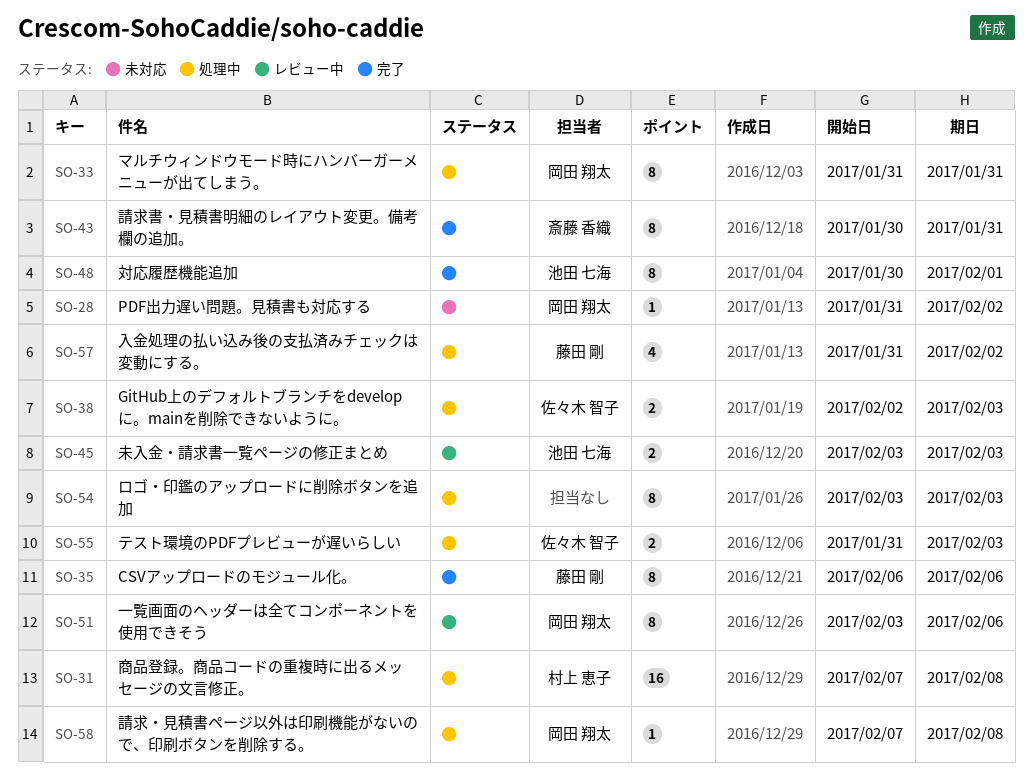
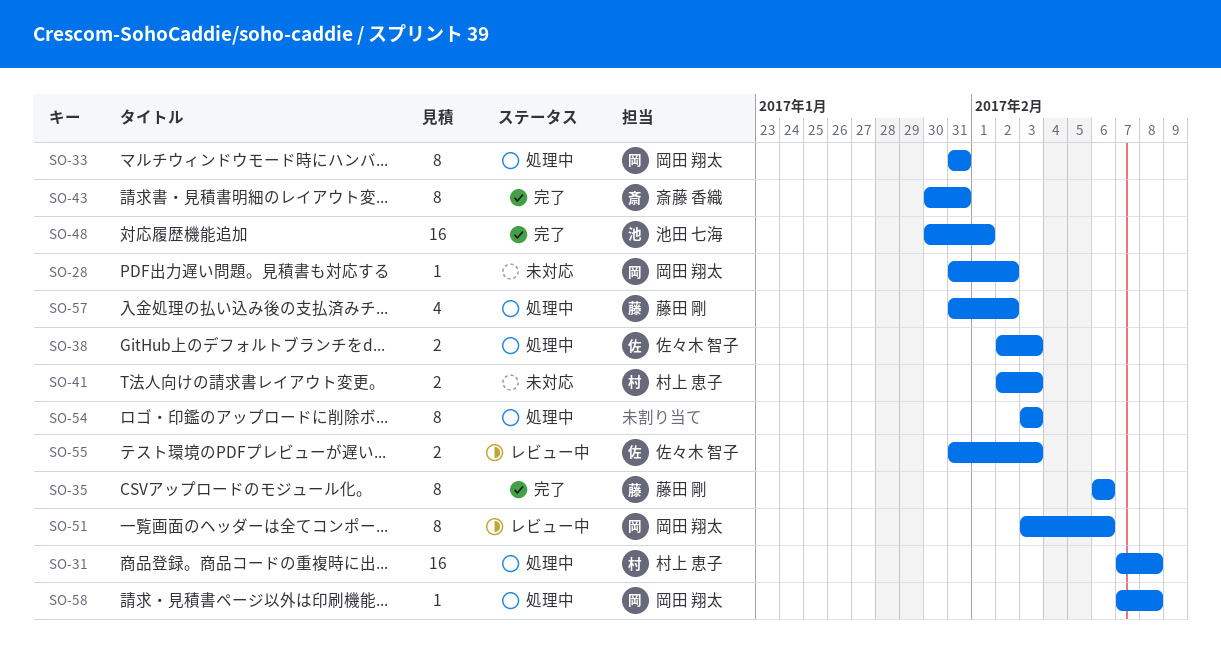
SO-41: none -> present
SO-45: present -> none
SO-48, estimate: 8 -> 16
SO-55, status: 処理中 -> レビュー中

